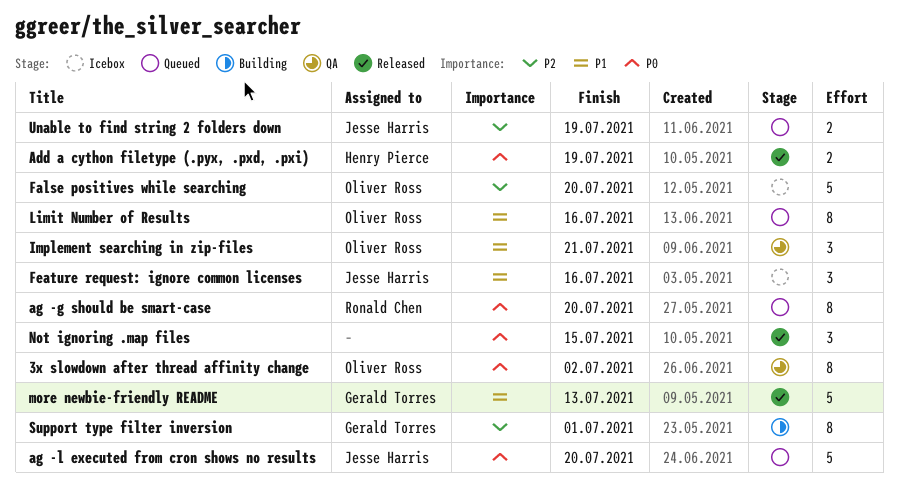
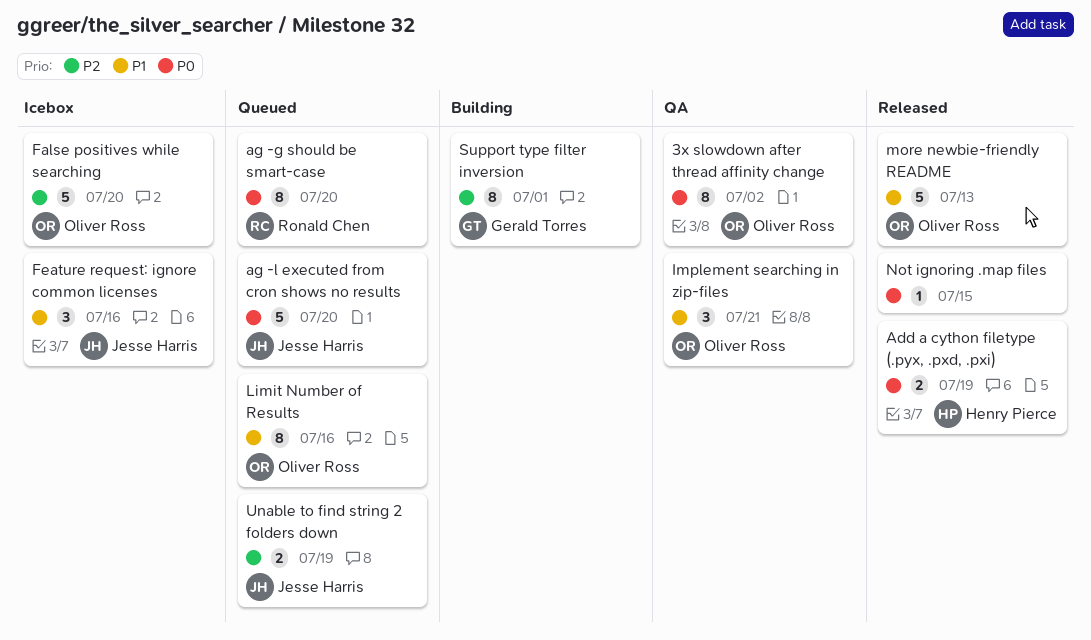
more newbie-friendly README, owner: Gerald Torres -> Oliver Ross
Not ignoring .map files, estimate: 3 -> 1

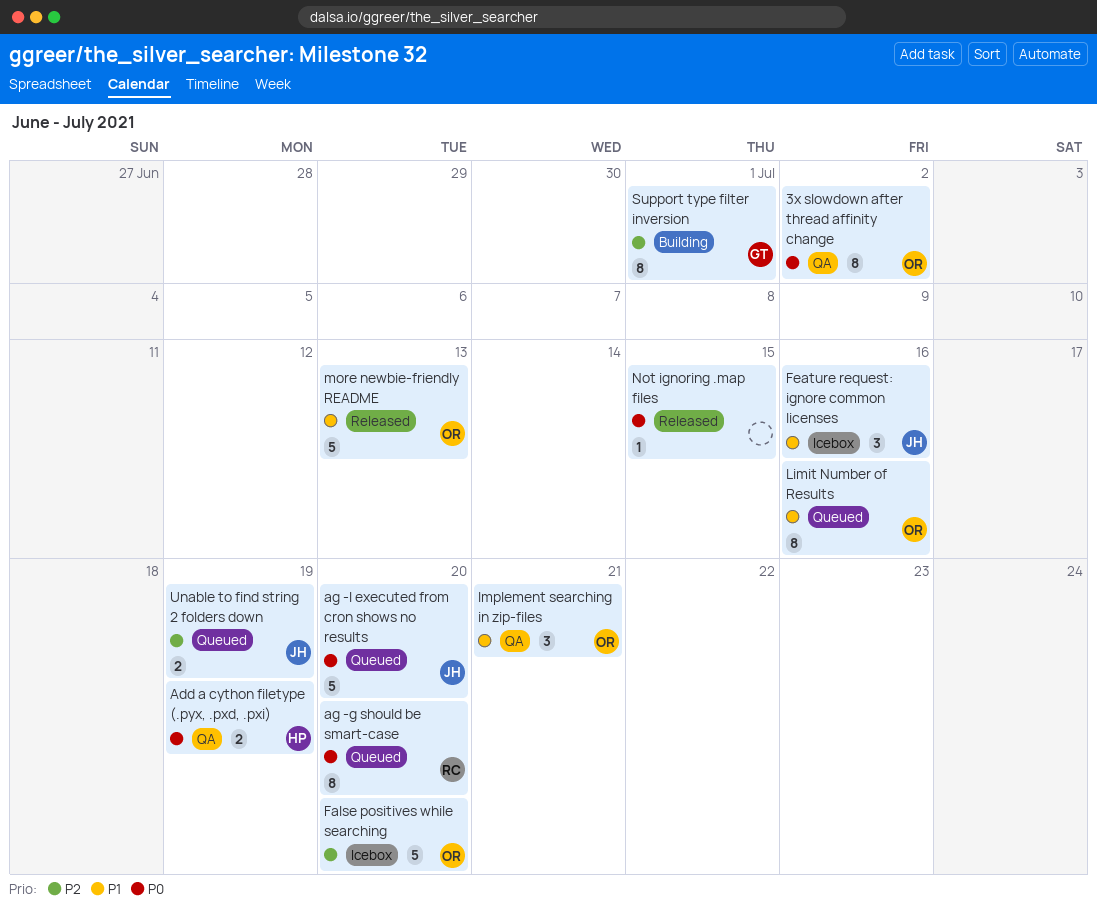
Add a cython filetype (.pyx, .pxd, .pxi), status: Released -> QA

